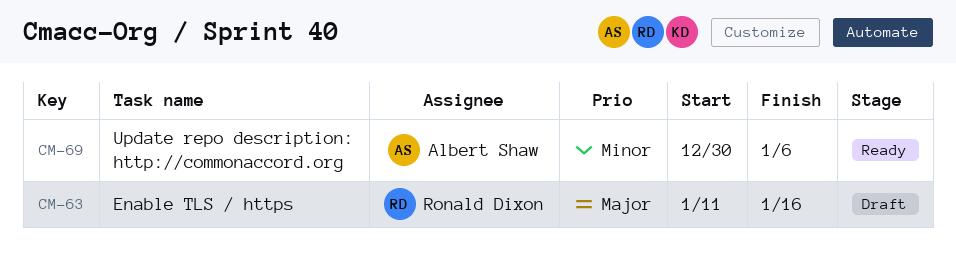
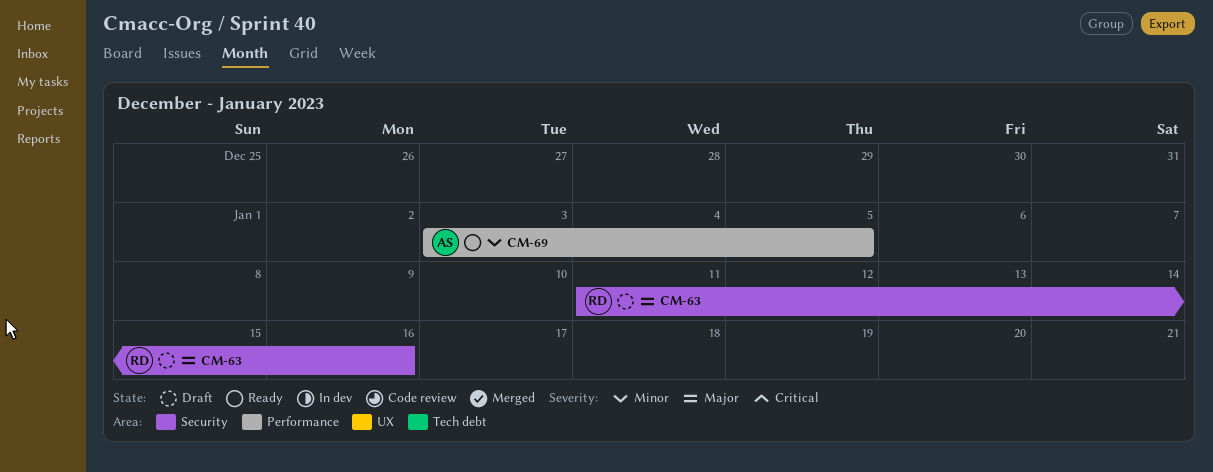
CM-69, start: Dec 30 -> Jan 3
CM-69, due: Jan 6 -> Jan 5

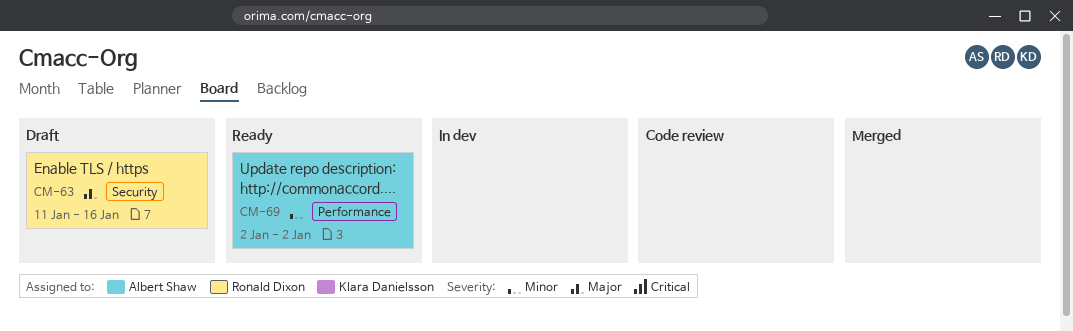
CM-69, start: Jan 3 -> Jan 2
CM-69, due: Jan 5 -> Jan 2

